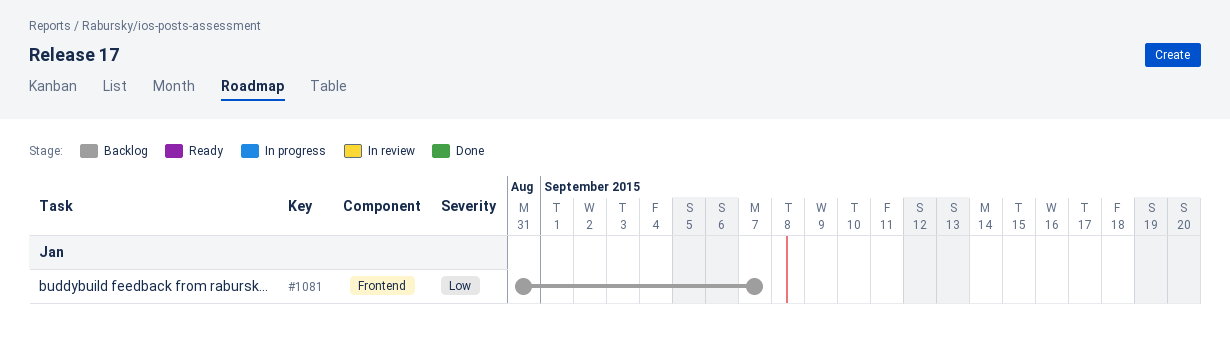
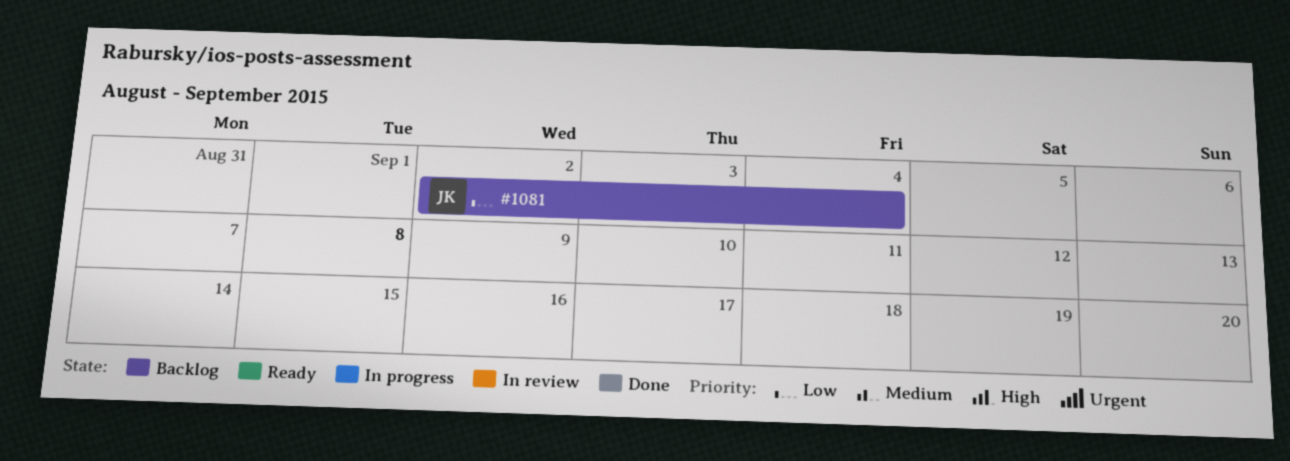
#1081, start: Aug 31 -> Sep 2
#1081, due: Sep 7 -> Sep 4

